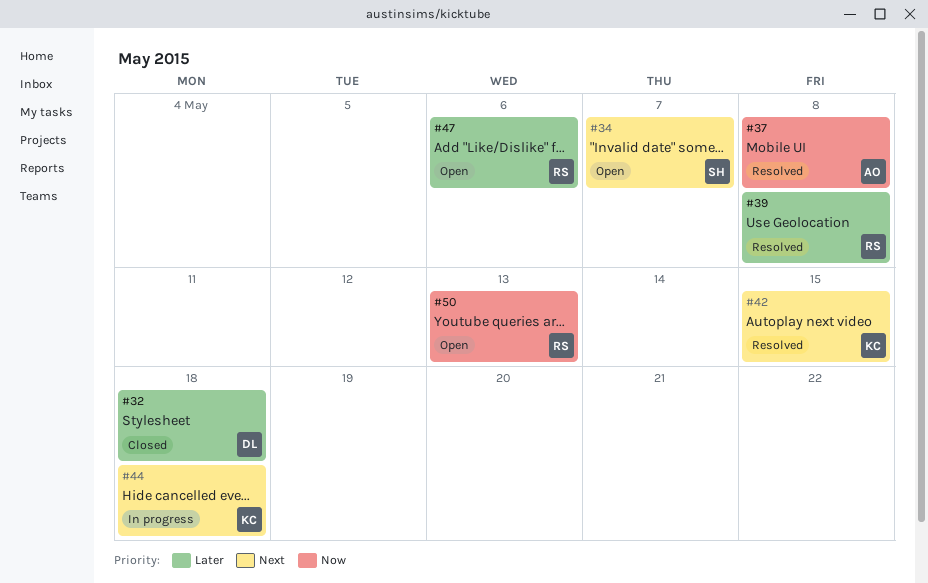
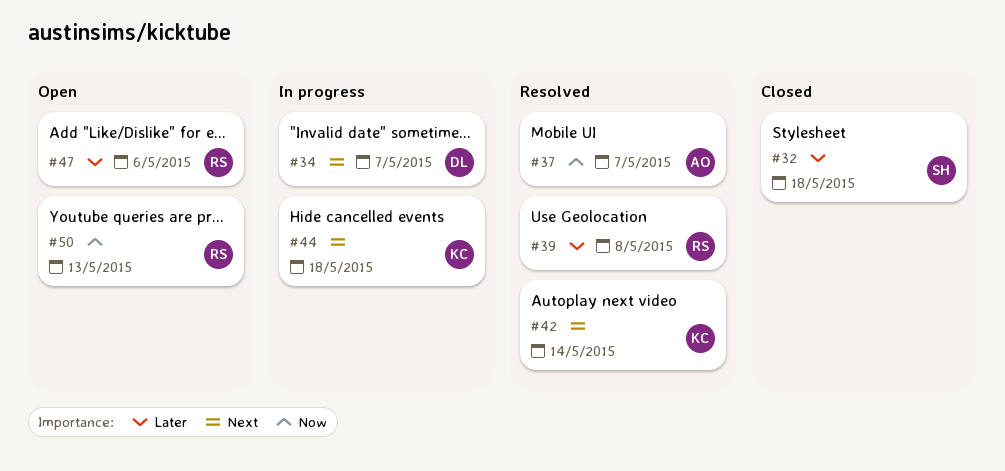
#32, owner: DL -> SH
#34, status: Open -> In progress
#34, owner: SH -> DL
#37, due: May 8 -> May 7
#42, due: May 15 -> May 14

